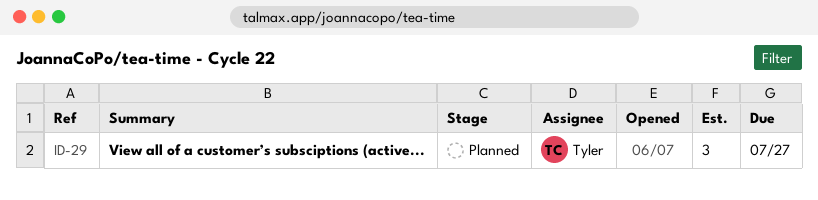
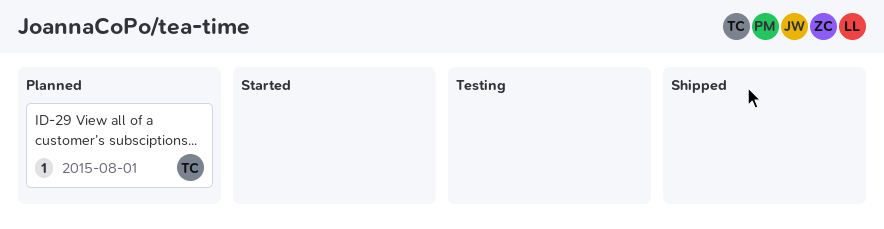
ID-29, estimate: 3 -> 1
ID-29, due: Jul 27 -> Aug 1

